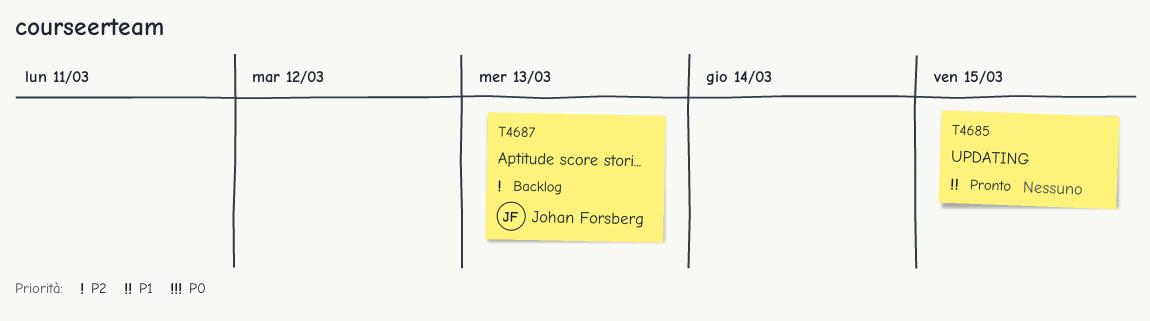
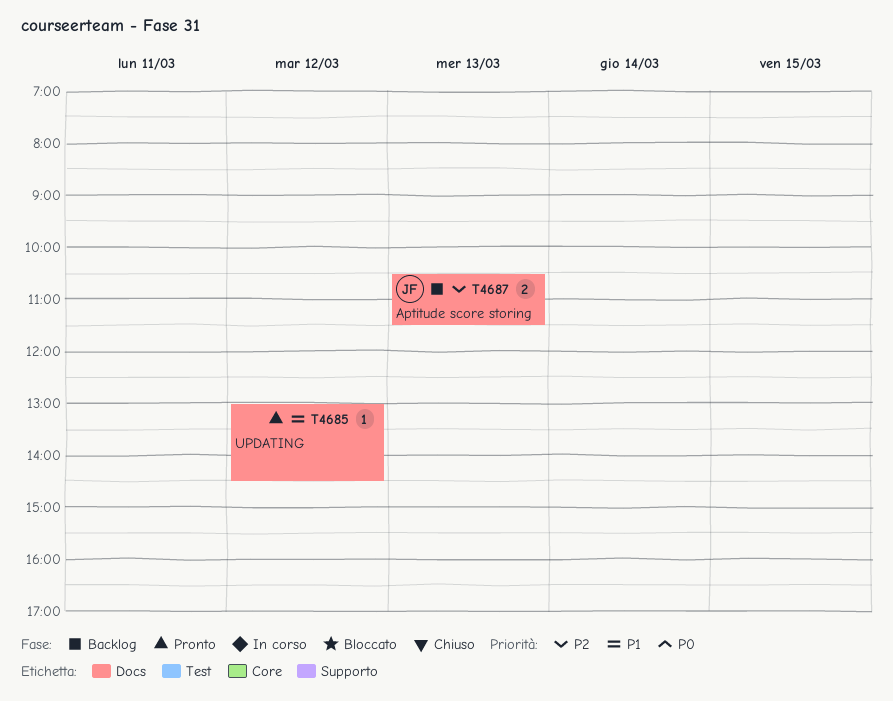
T4685, day: Mar 15 -> Mar 12

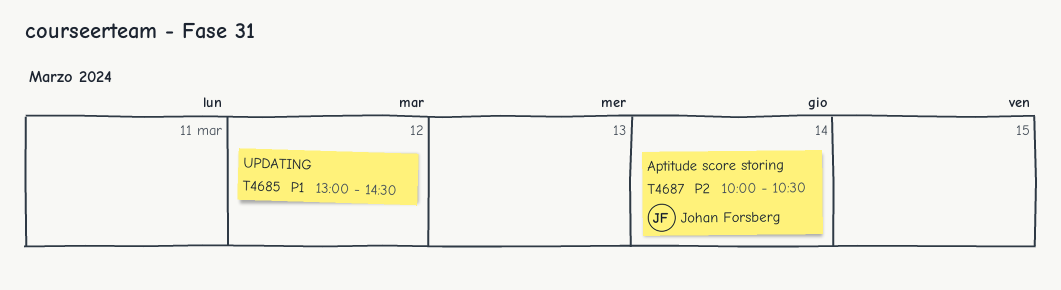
T4687, day: Mar 13 -> Mar 14
T4687, begins: 10:30 -> 10:00
T4687, ends: 11:30 -> 10:30

